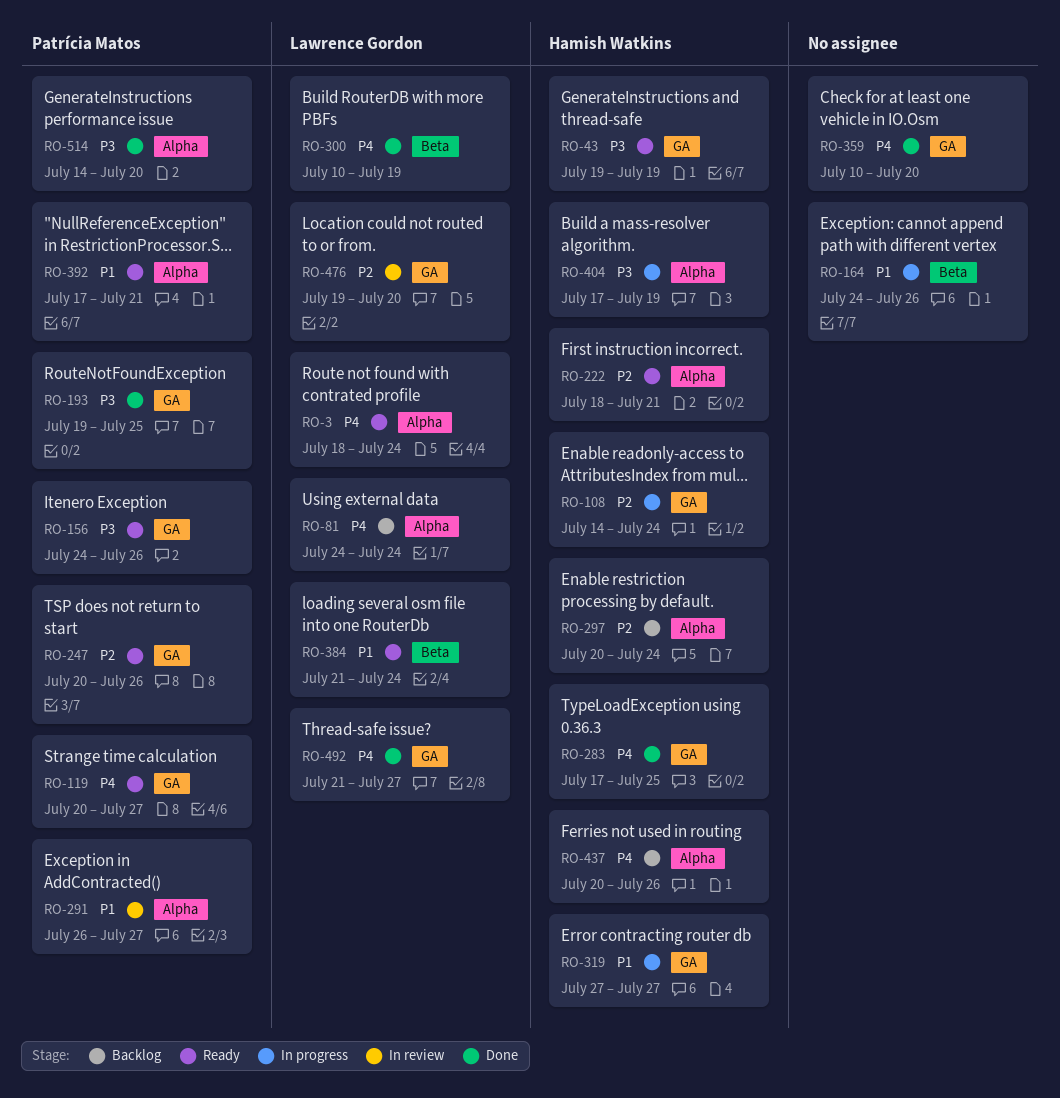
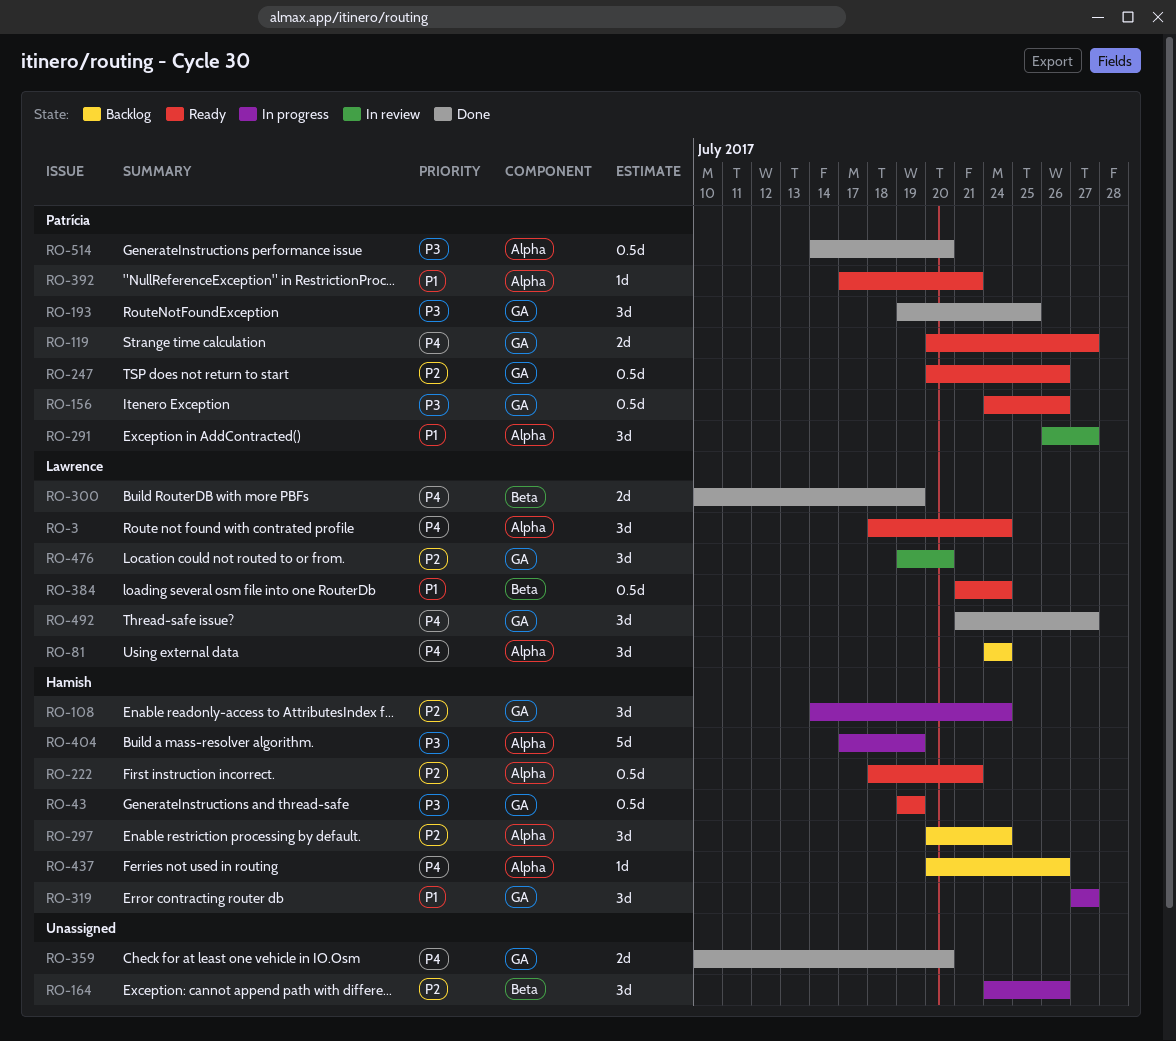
RO-164, priority: P1 -> P2
RO-283: present -> none

